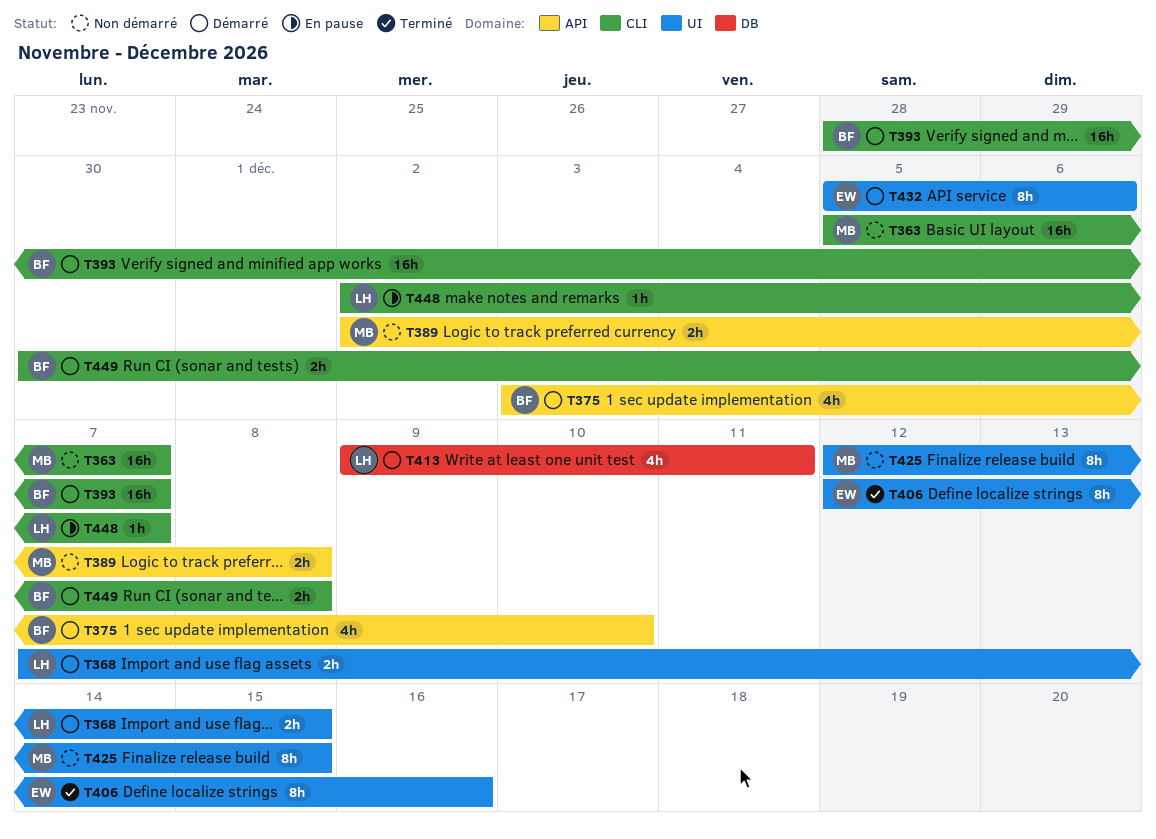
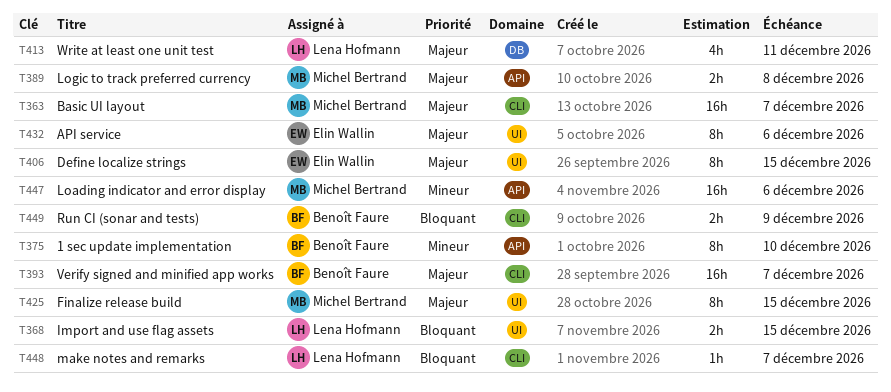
T375, estimate: 4h -> 8h
T406, due: Dec 16 -> Dec 15
T447: none -> present
T449, due: Dec 8 -> Dec 9

